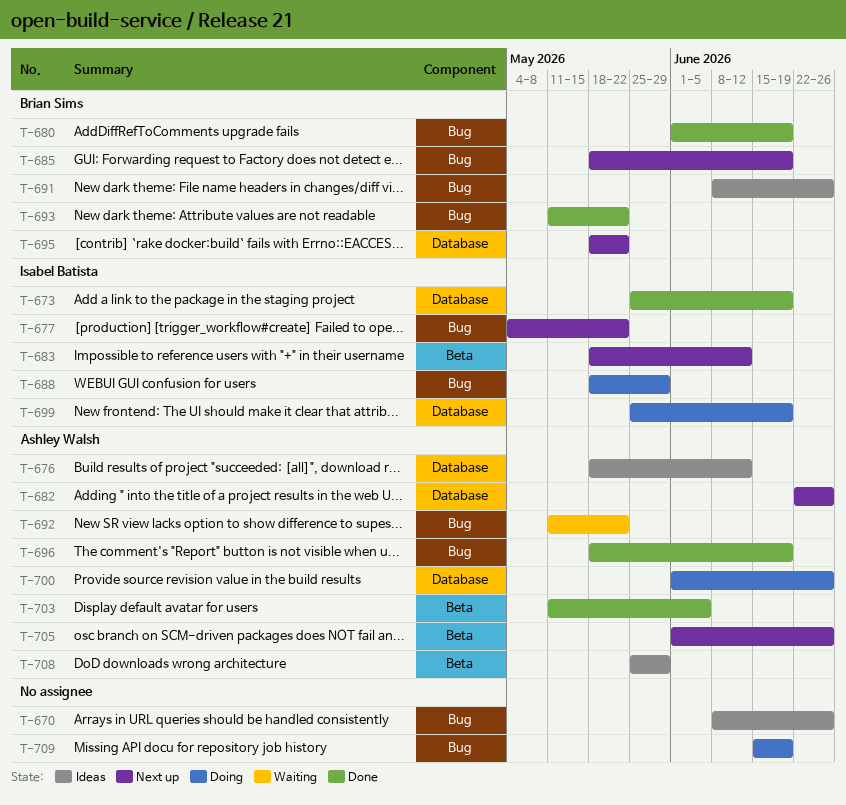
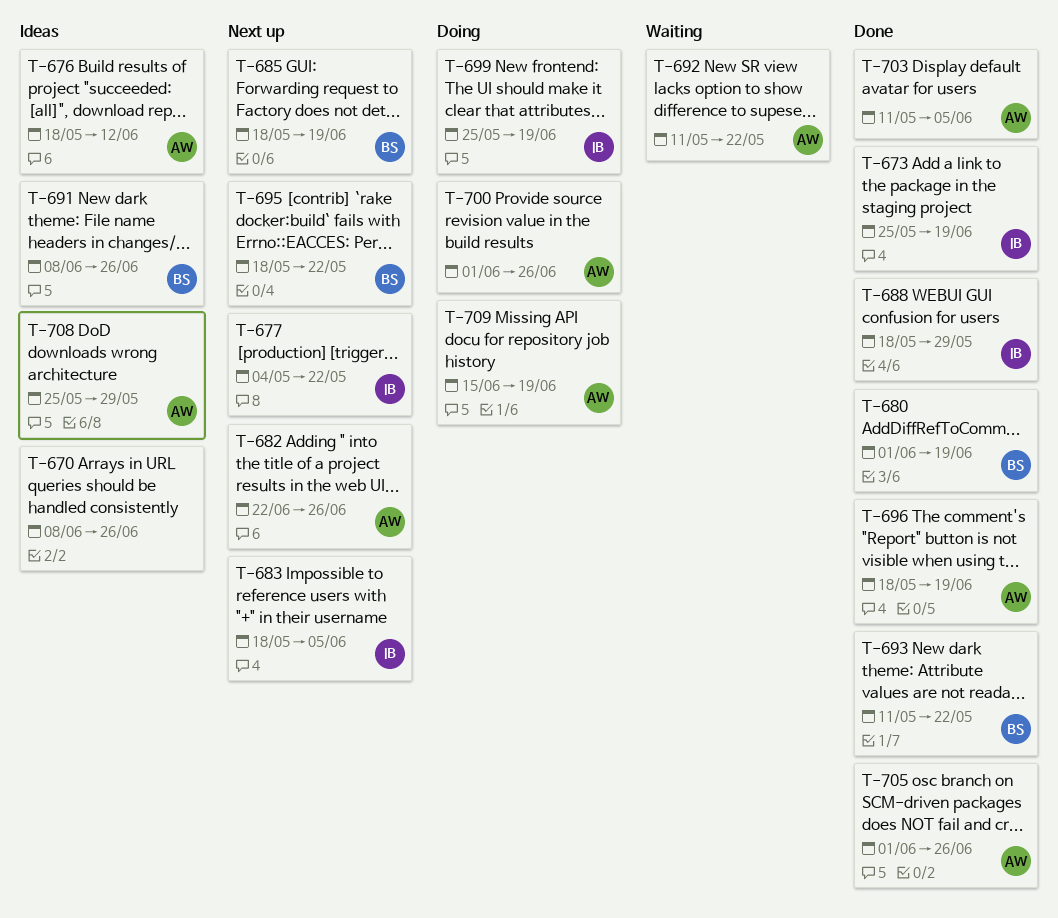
T-683, due: Jun 12 -> Jun 5
T-688, status: Doing -> Done
T-705, status: Next up -> Done
T-709, owner: none -> Ashley Walsh

